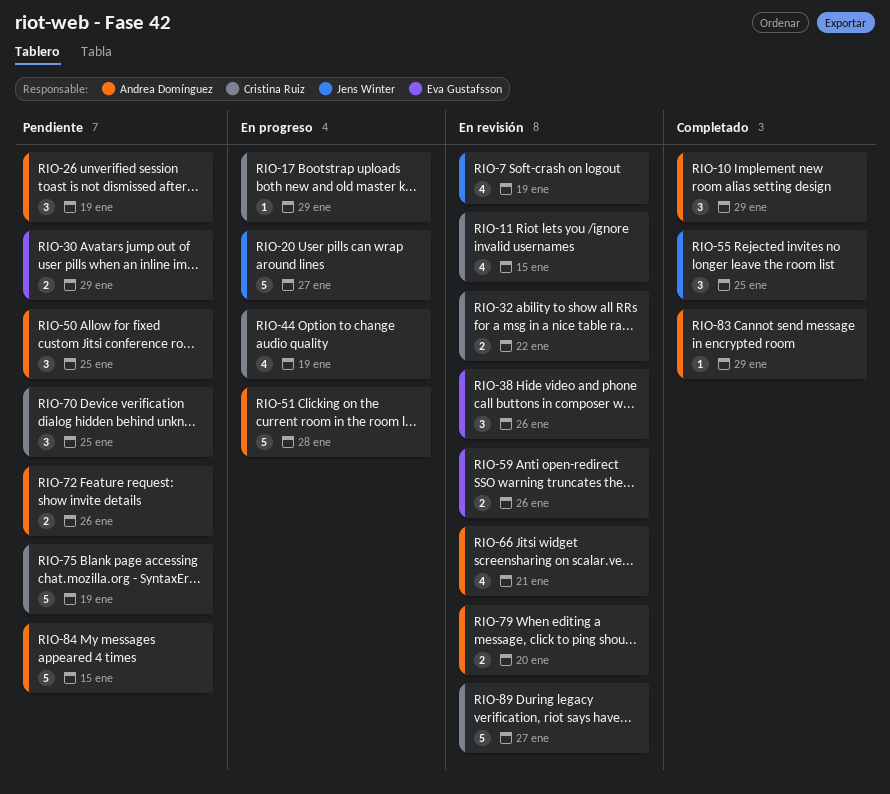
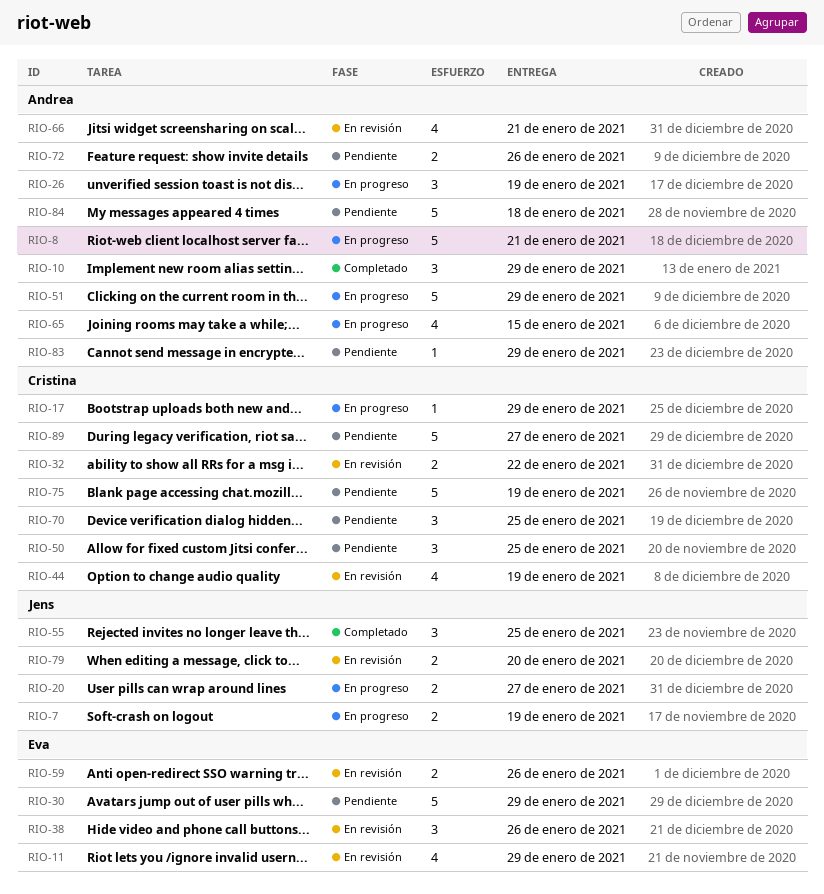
RIO-7, status: En revisión -> En progreso
RIO-7, estimate: 4 -> 2
RIO-8: none -> present
RIO-11, owner: Cristina Ruiz -> Eva Gustafsson
RIO-11, due: Jan 15 -> Jan 29
RIO-20, estimate: 5 -> 2
RIO-26, status: Pendiente -> En progreso
RIO-30, estimate: 2 -> 5
RIO-44, status: En progreso -> En revisión
RIO-50, owner: Andrea Domínguez -> Cristina Ruiz
RIO-51, due: Jan 28 -> Jan 29
RIO-65: none -> present
RIO-79, owner: Andrea Domínguez -> Jens Winter
RIO-83, status: Completado -> Pendiente
RIO-84, due: Jan 15 -> Jan 18
RIO-89, status: En revisión -> Pendiente

